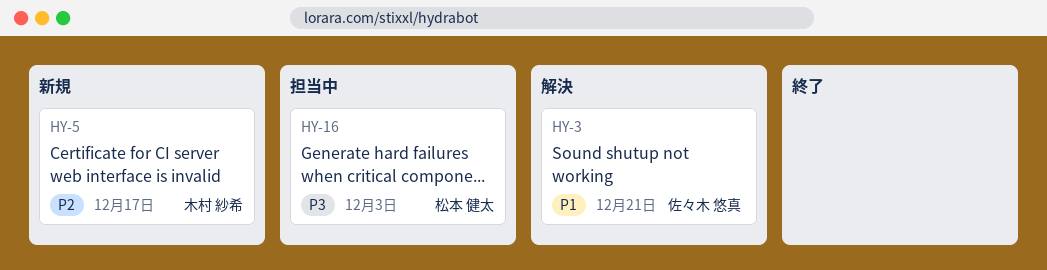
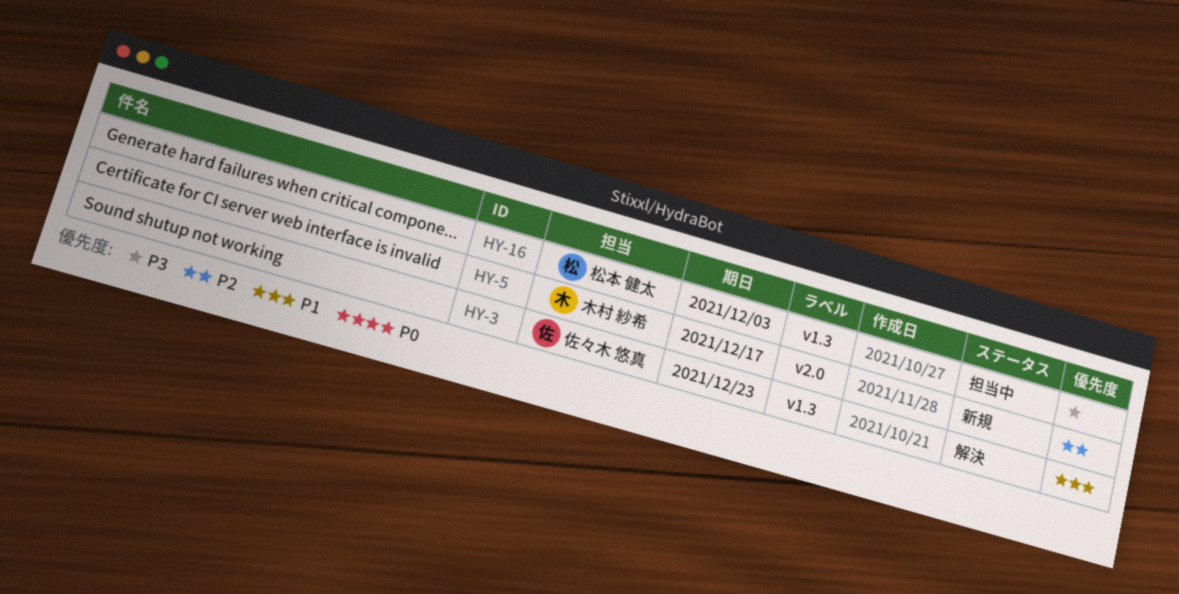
HY-3, due: Dec 21 -> Dec 23

